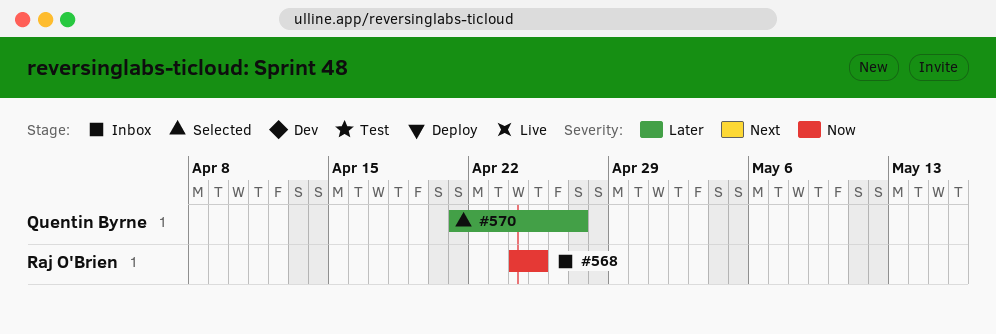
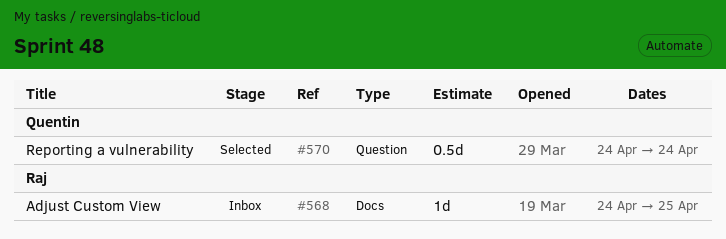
#570, start: Apr 21 -> Apr 24
#570, due: Apr 27 -> Apr 24

